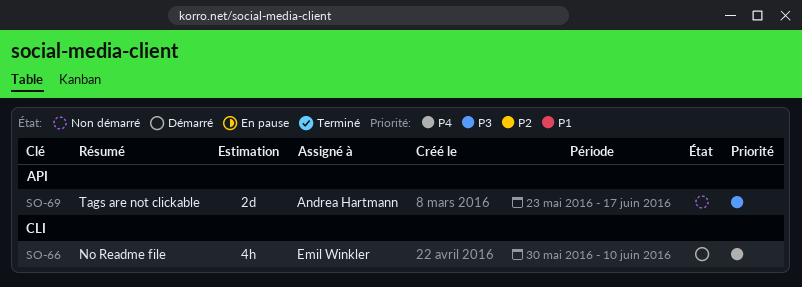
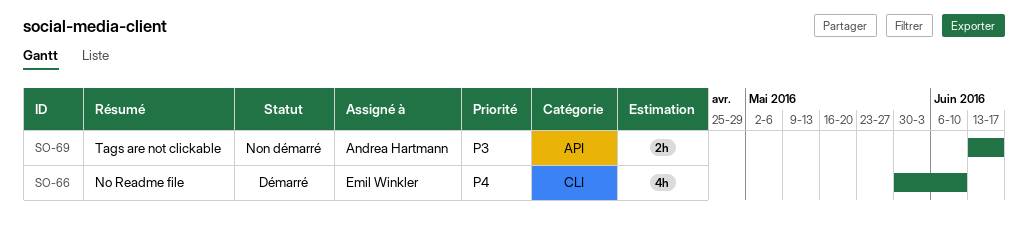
SO-69, estimate: 2d -> 2h
SO-69, start: May 23 -> Jun 13

